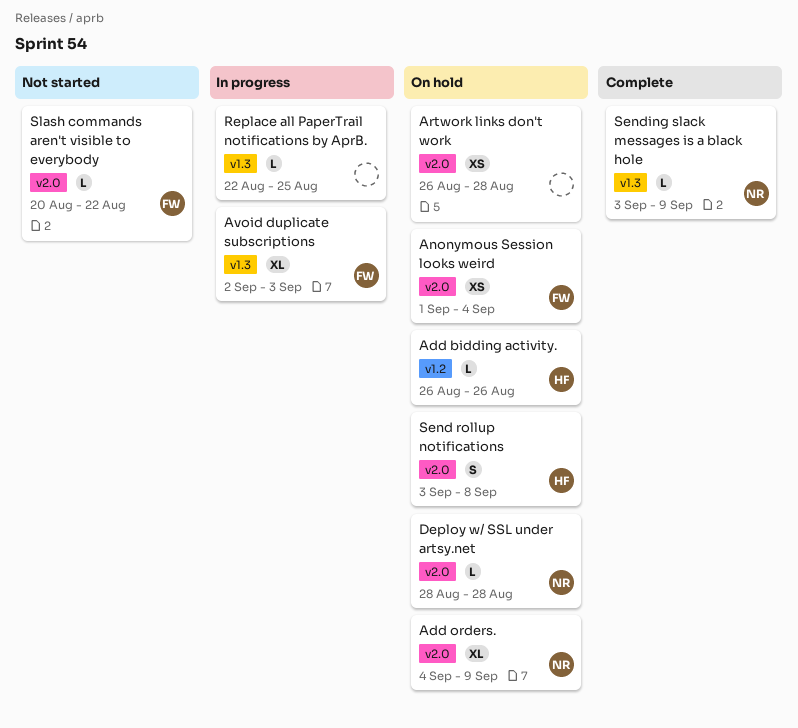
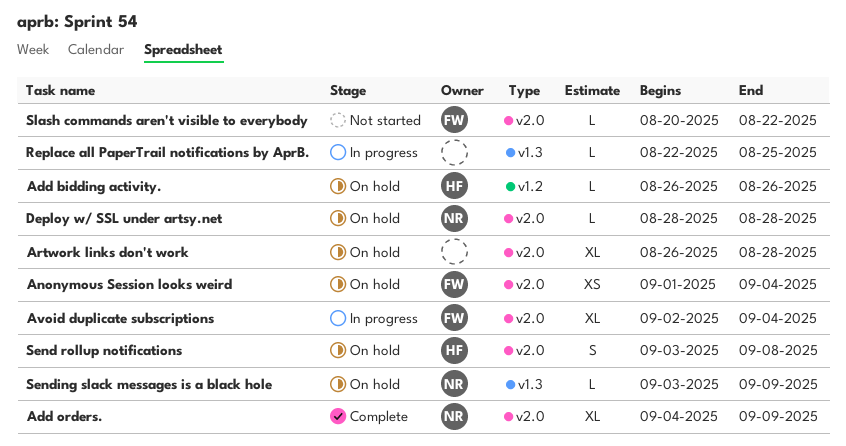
Add orders., status: On hold -> Complete
Artwork links don't work, estimate: XS -> XL
Avoid duplicate subscriptions, label: v1.3 -> v2.0
Avoid duplicate subscriptions, due: Sep 3 -> Sep 4
Sending slack messages is a black hole, status: Complete -> On hold

